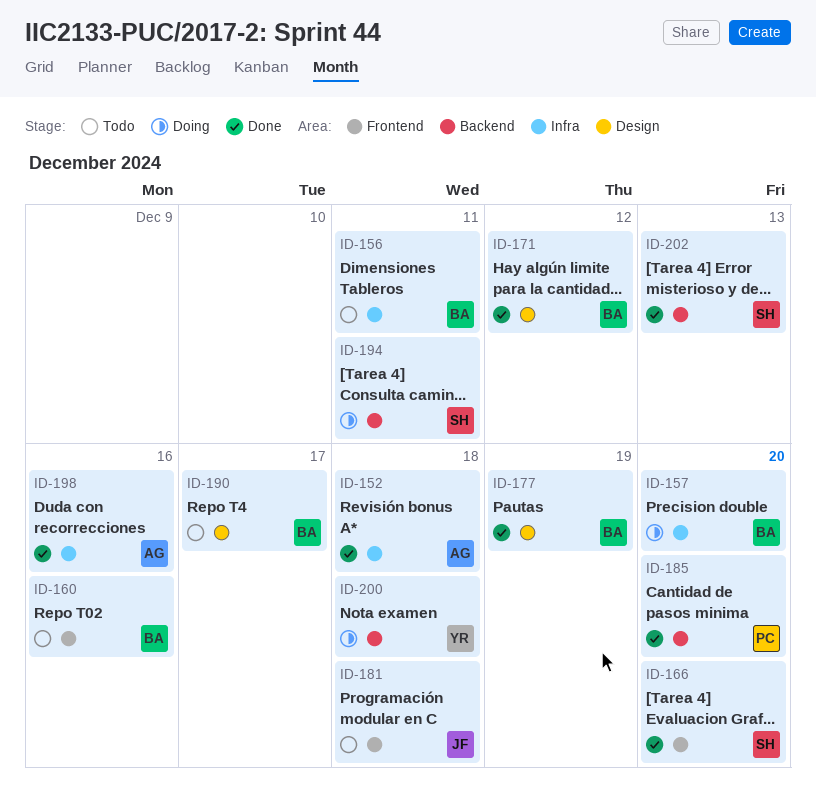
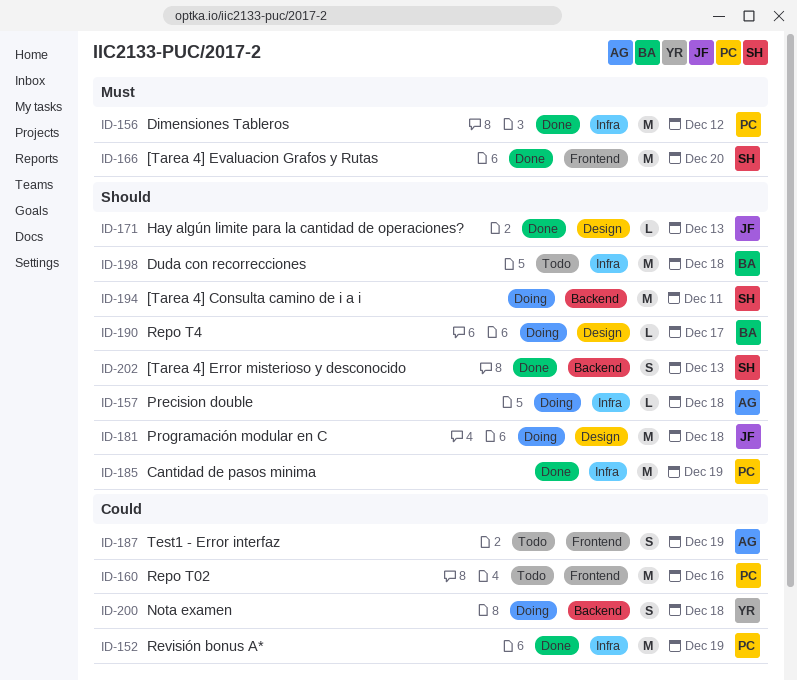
ID-152, owner: AG -> PC
ID-152, due: Dec 18 -> Dec 19
ID-156, status: Todo -> Done
ID-156, owner: BA -> PC
ID-156, due: Dec 11 -> Dec 12
ID-157, owner: BA -> AG
ID-157, due: Dec 20 -> Dec 18
ID-160, owner: BA -> PC
ID-171, owner: BA -> JF
ID-171, due: Dec 12 -> Dec 13
ID-177: present -> none
ID-181, status: Todo -> Doing
ID-181, label: Frontend -> Design
ID-185, label: Backend -> Infra
ID-185, due: Dec 20 -> Dec 19
ID-187: none -> present
ID-190, status: Todo -> Doing
ID-198, status: Done -> Todo
ID-198, owner: AG -> BA
ID-198, due: Dec 16 -> Dec 18

